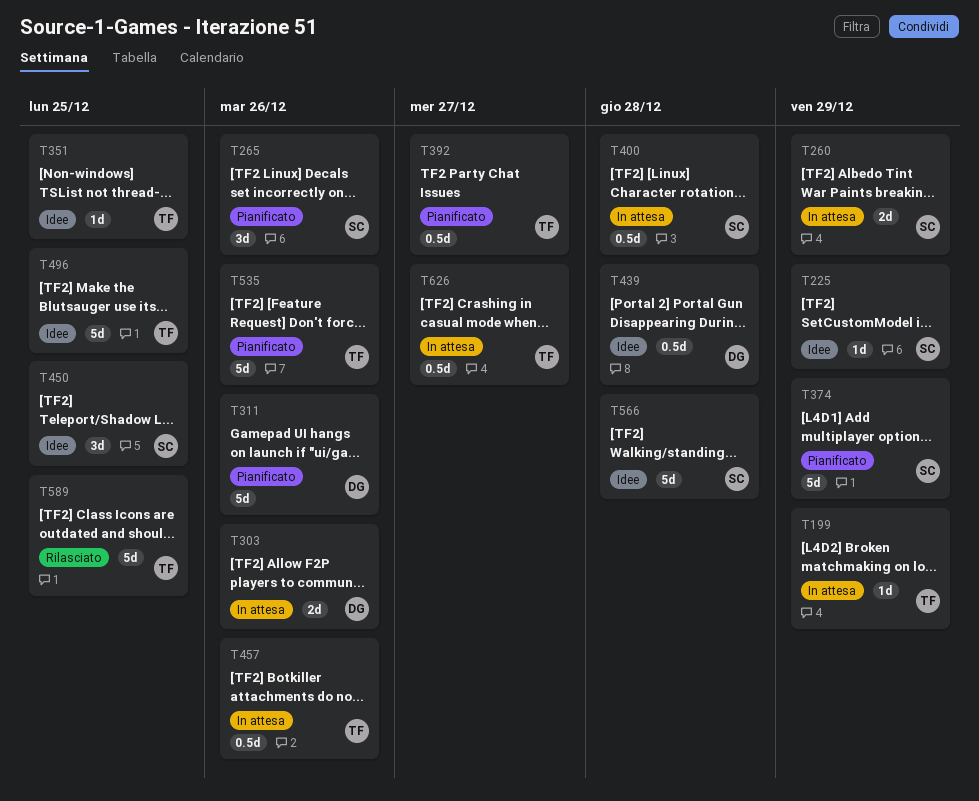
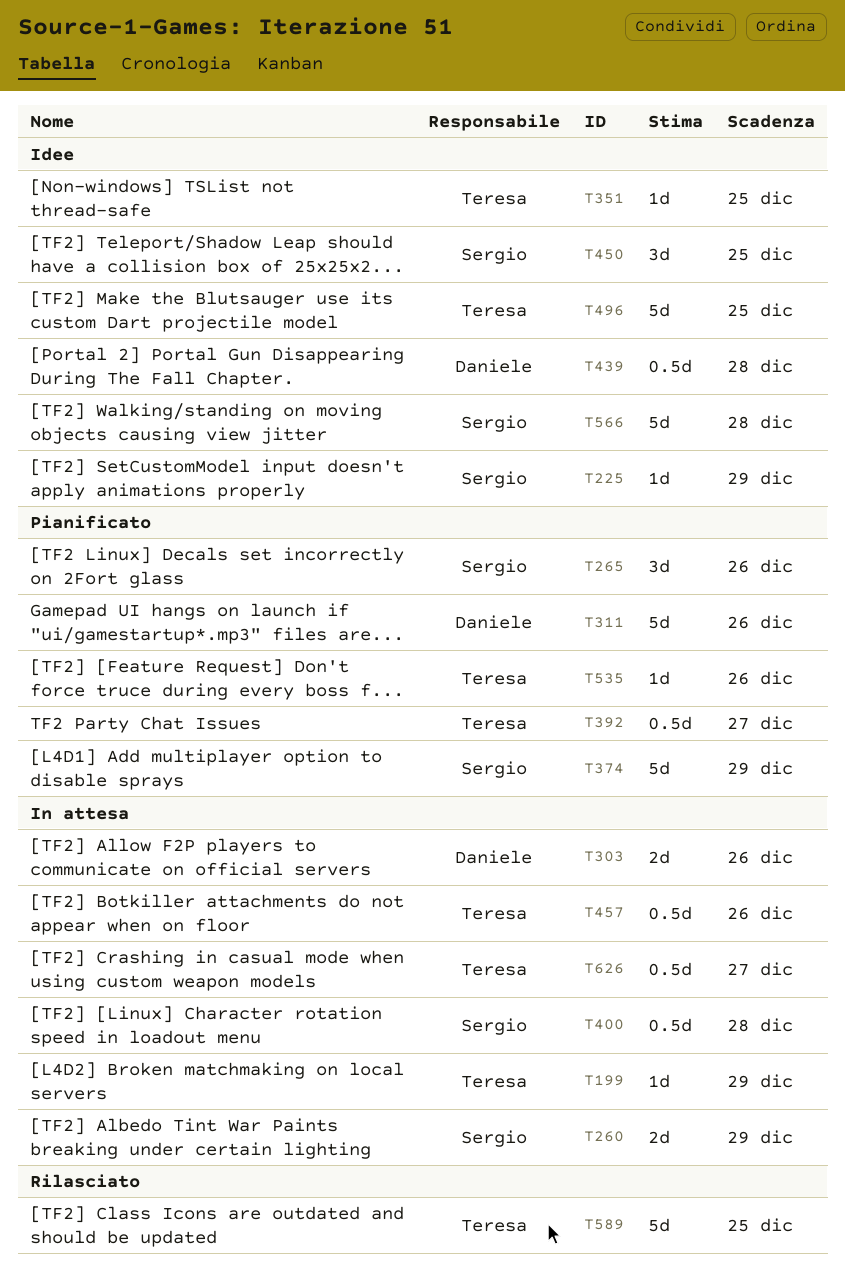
T535, estimate: 5d -> 1d

